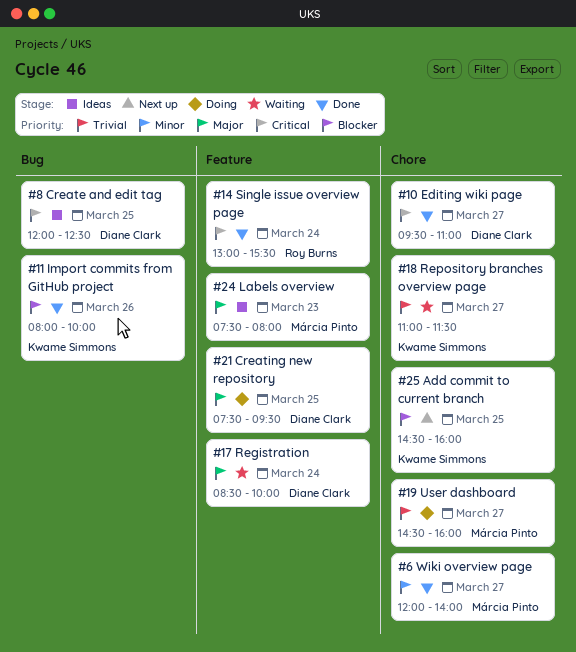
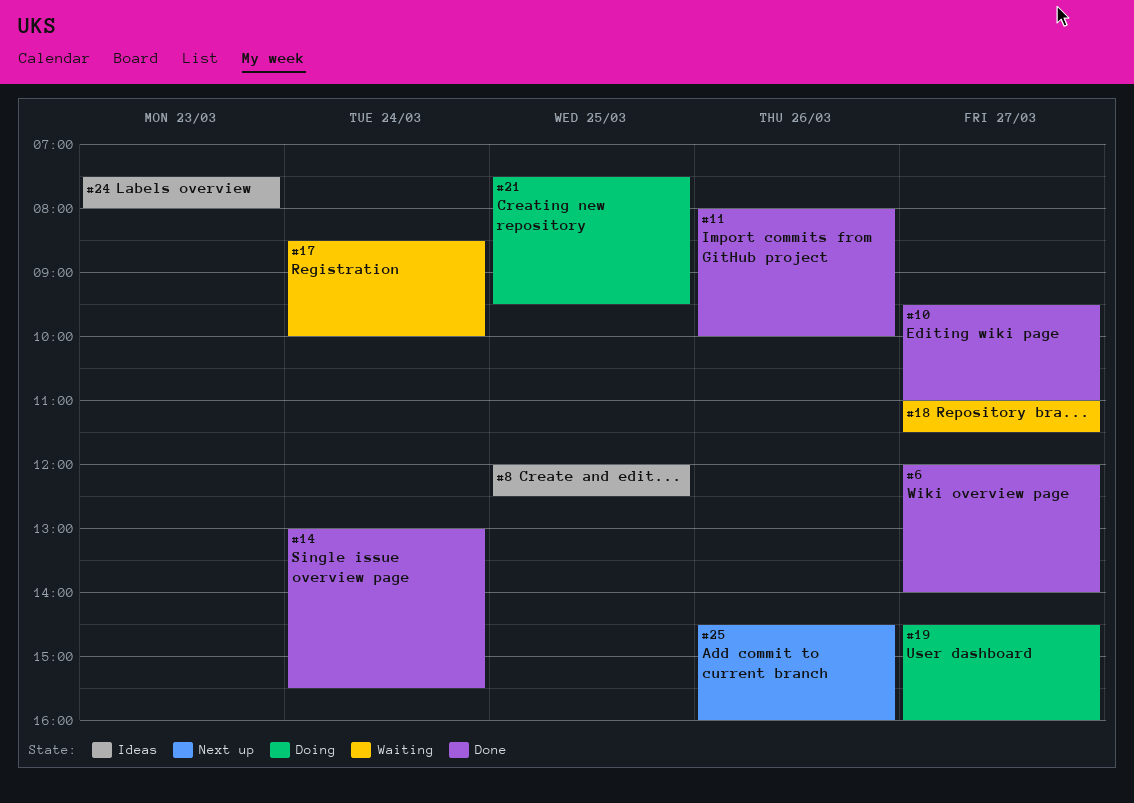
#25, day: Mar 25 -> Mar 26

